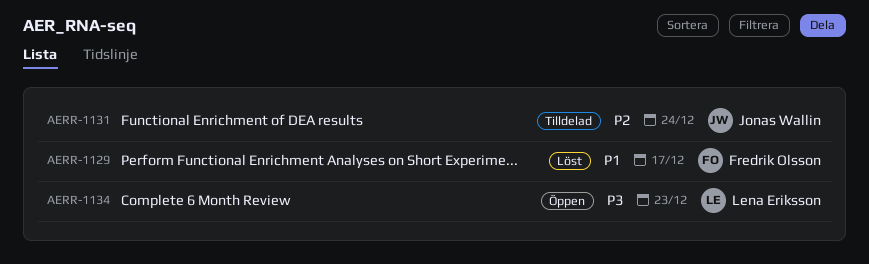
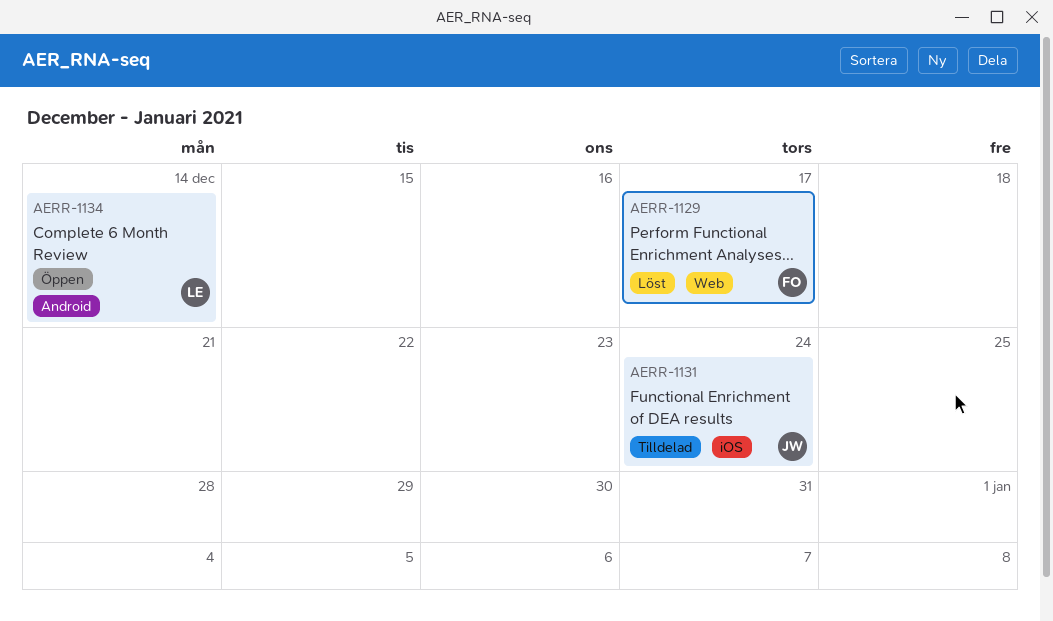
AERR-1134, due: Dec 23 -> Dec 14

